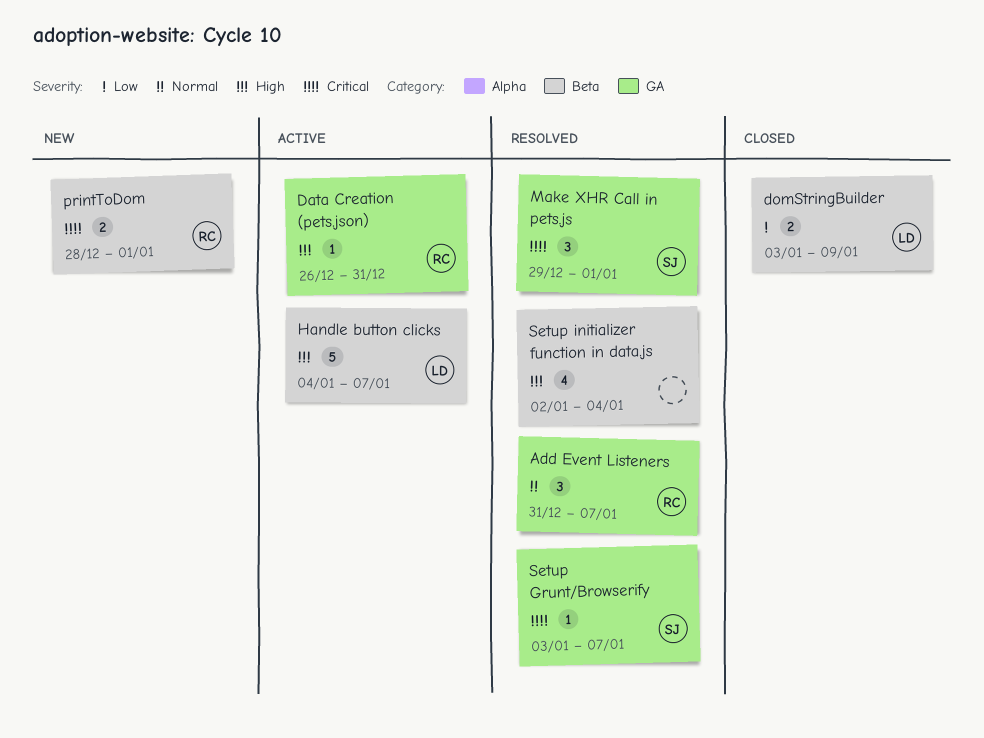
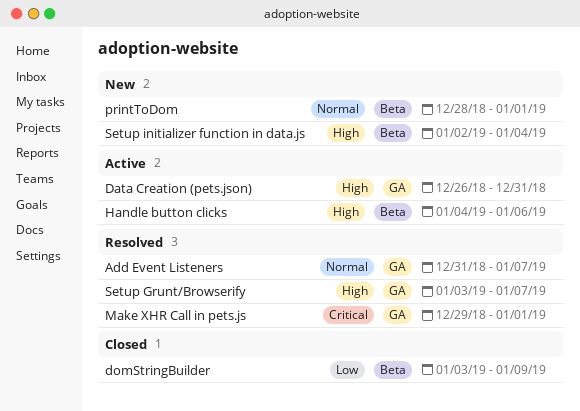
Handle button clicks, due: Jan 7 -> Jan 6
printToDom, priority: Critical -> Normal
Setup Grunt/Browserify, priority: Critical -> High
Setup initializer function in data.js, status: Resolved -> New

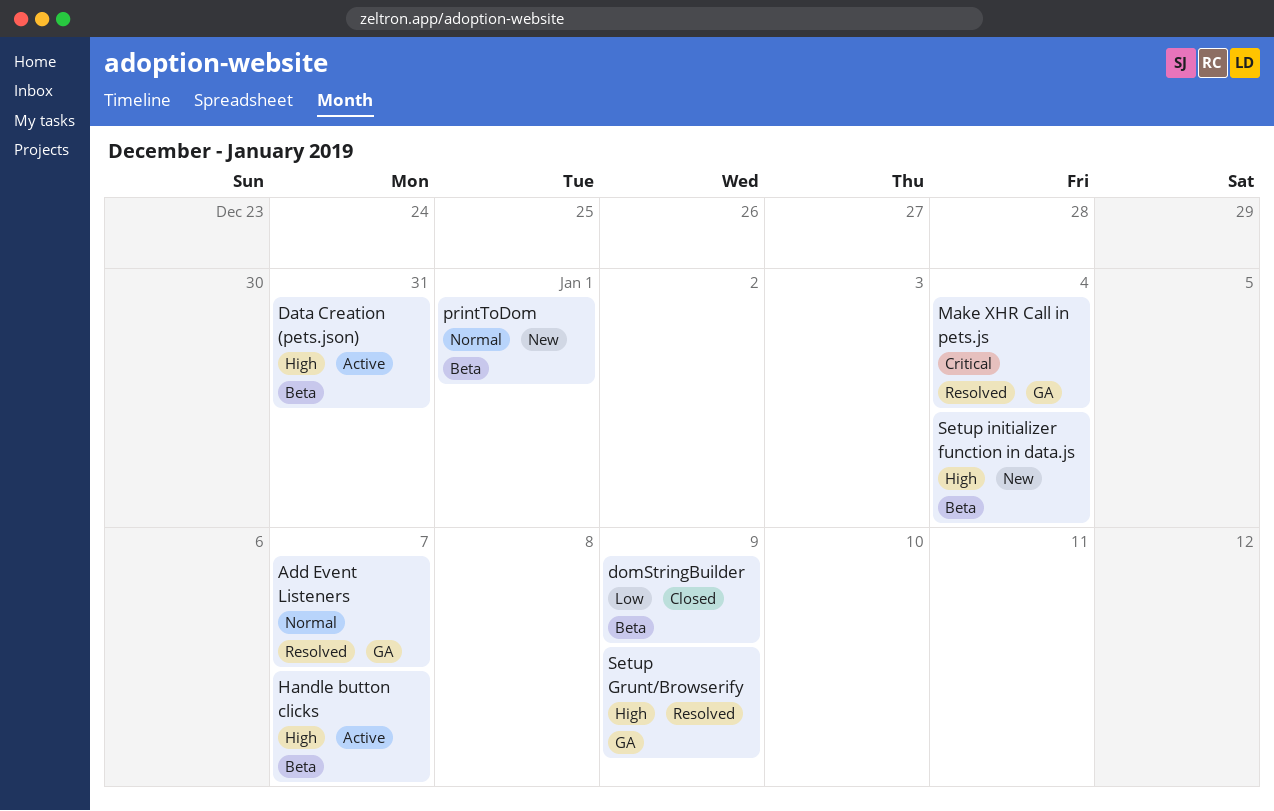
Data Creation (pets.json), label: GA -> Beta
Handle button clicks, due: Jan 6 -> Jan 7
Make XHR Call in pets.js, due: Jan 1 -> Jan 4
Setup Grunt/Browserify, due: Jan 7 -> Jan 9

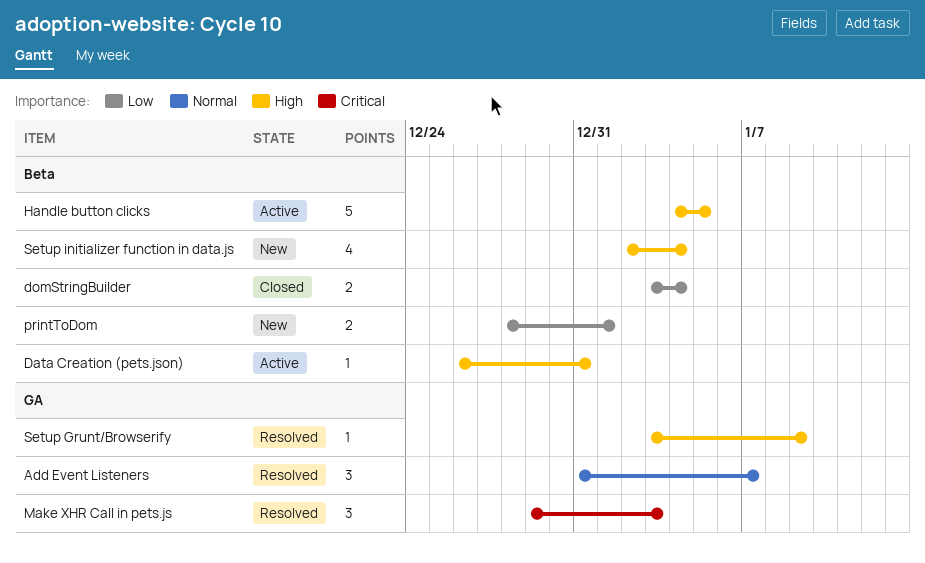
domStringBuilder, due: Jan 9 -> Jan 4
Handle button clicks, due: Jan 7 -> Jan 5
Make XHR Call in pets.js, due: Jan 4 -> Jan 3
printToDom, priority: Normal -> Low

